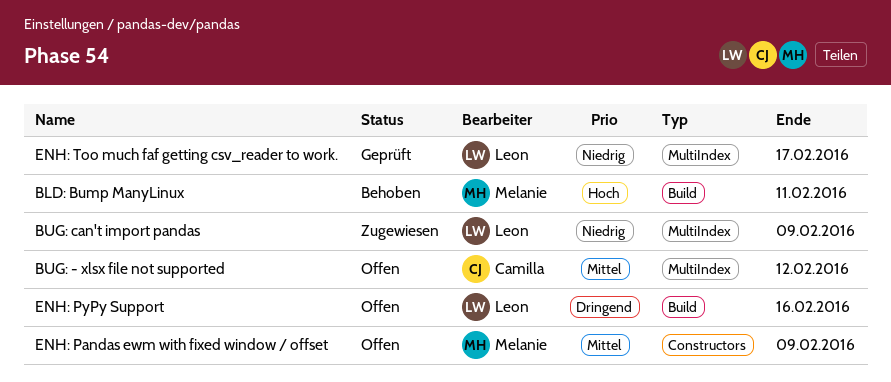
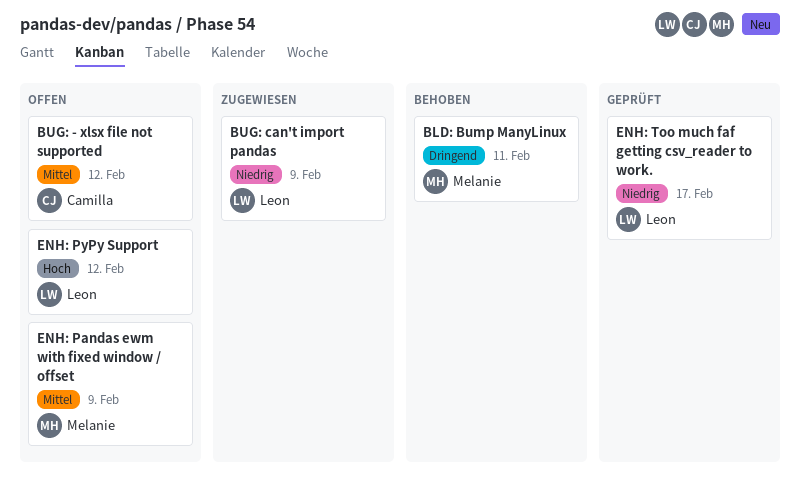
BLD: Bump ManyLinux, priority: Hoch -> Dringend
ENH: PyPy Support, priority: Dringend -> Hoch
ENH: PyPy Support, due: Feb 16 -> Feb 12

